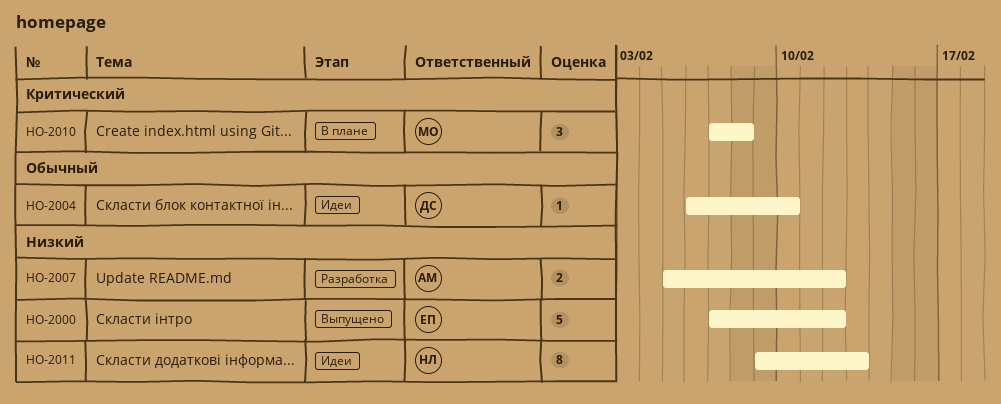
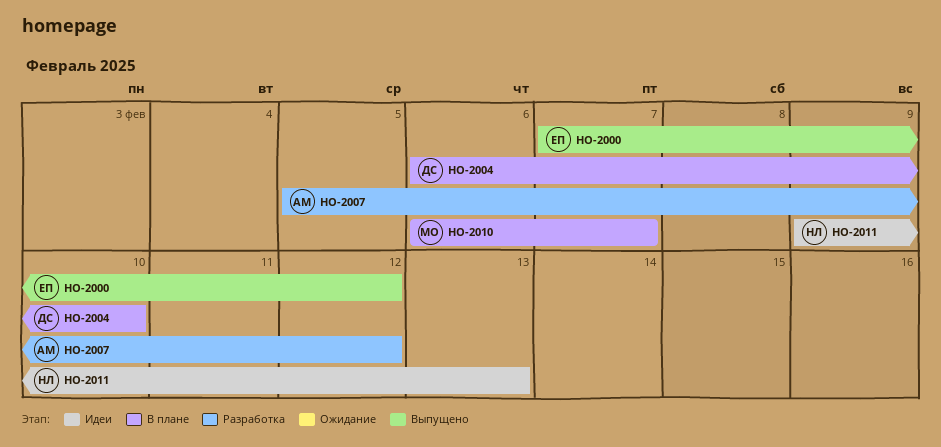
HO-2004, status: Идеи -> В плане
HO-2010, start: Feb 7 -> Feb 6
HO-2010, due: Feb 8 -> Feb 7

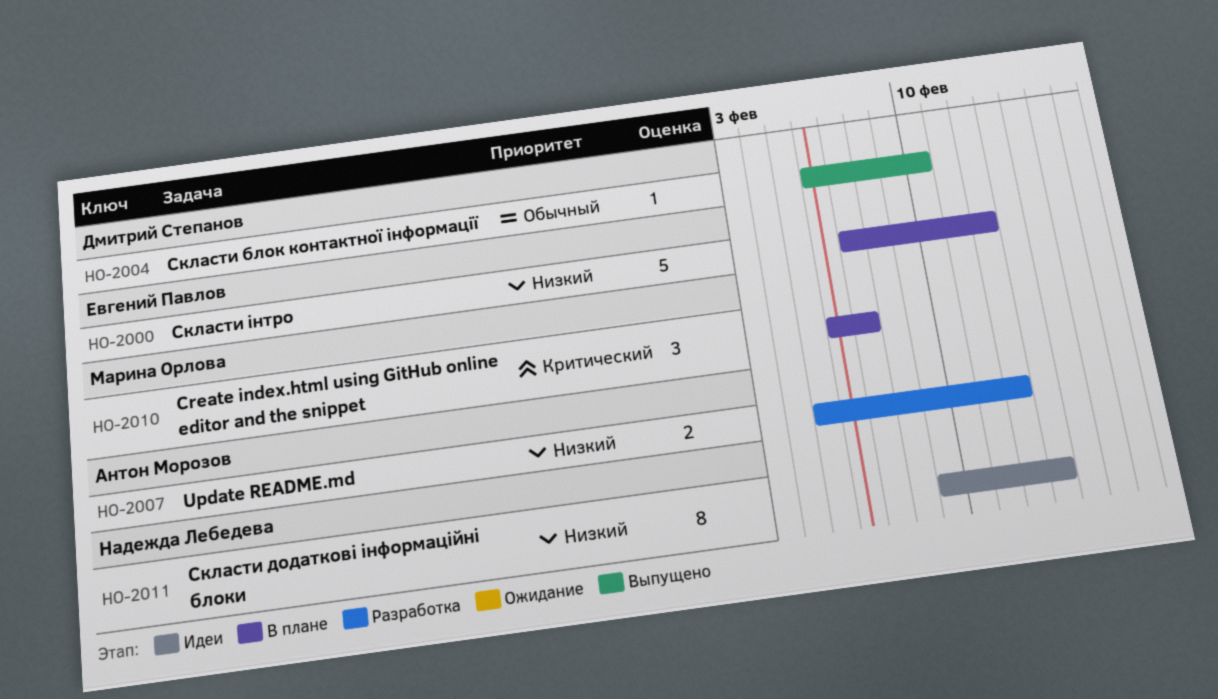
HO-2000, status: Выпущено -> В плане
HO-2004, status: В плане -> Выпущено

